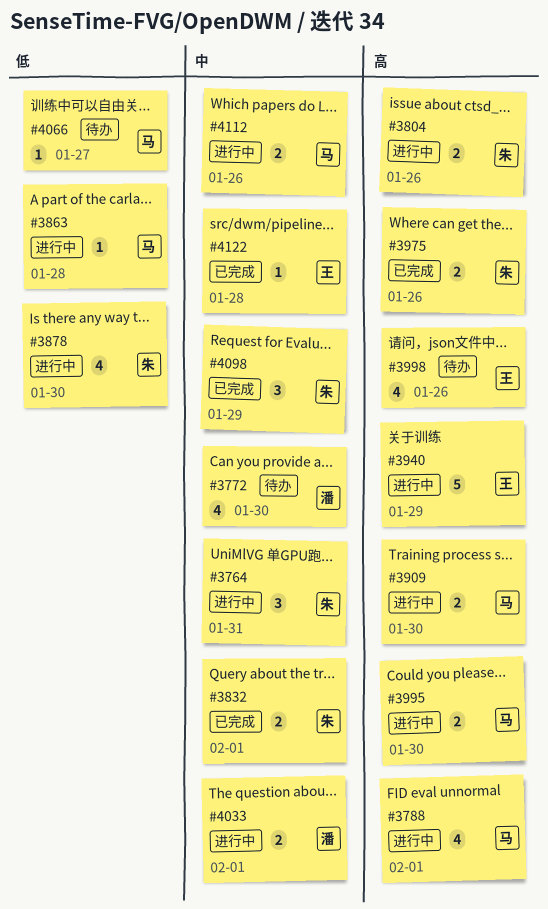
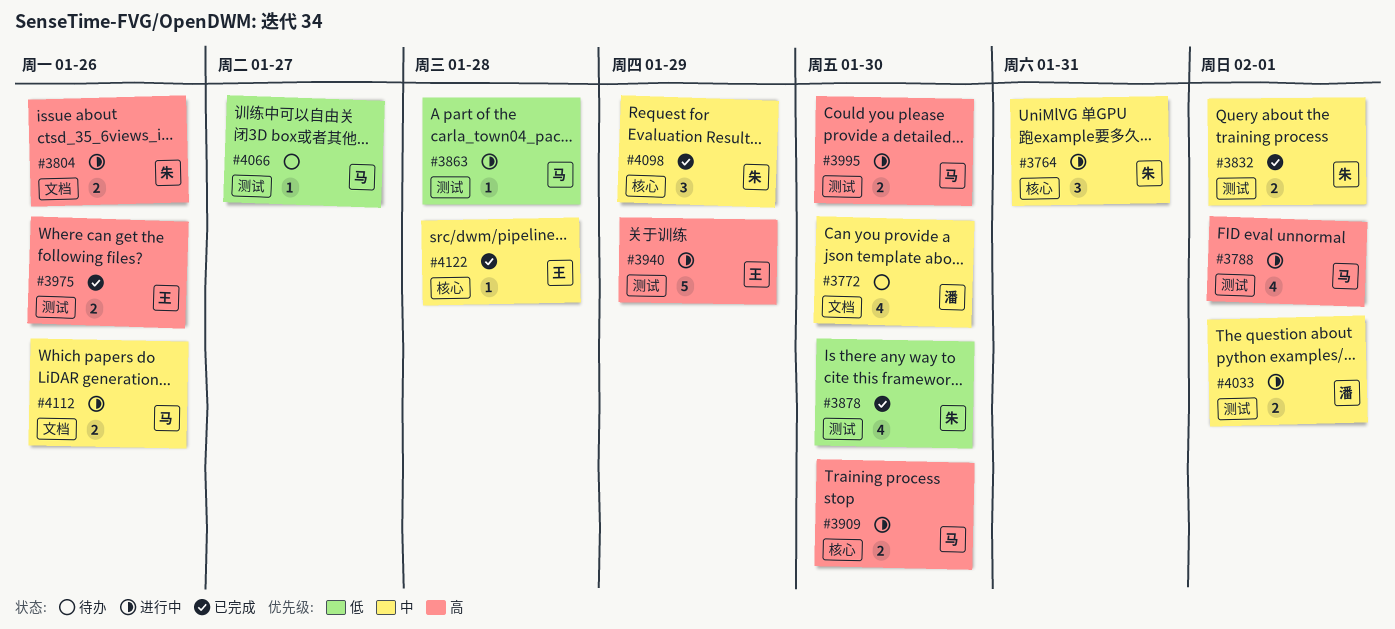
#3878, status: 进行中 -> 已完成
#3975, owner: 朱 -> 王
#3998: present -> none

